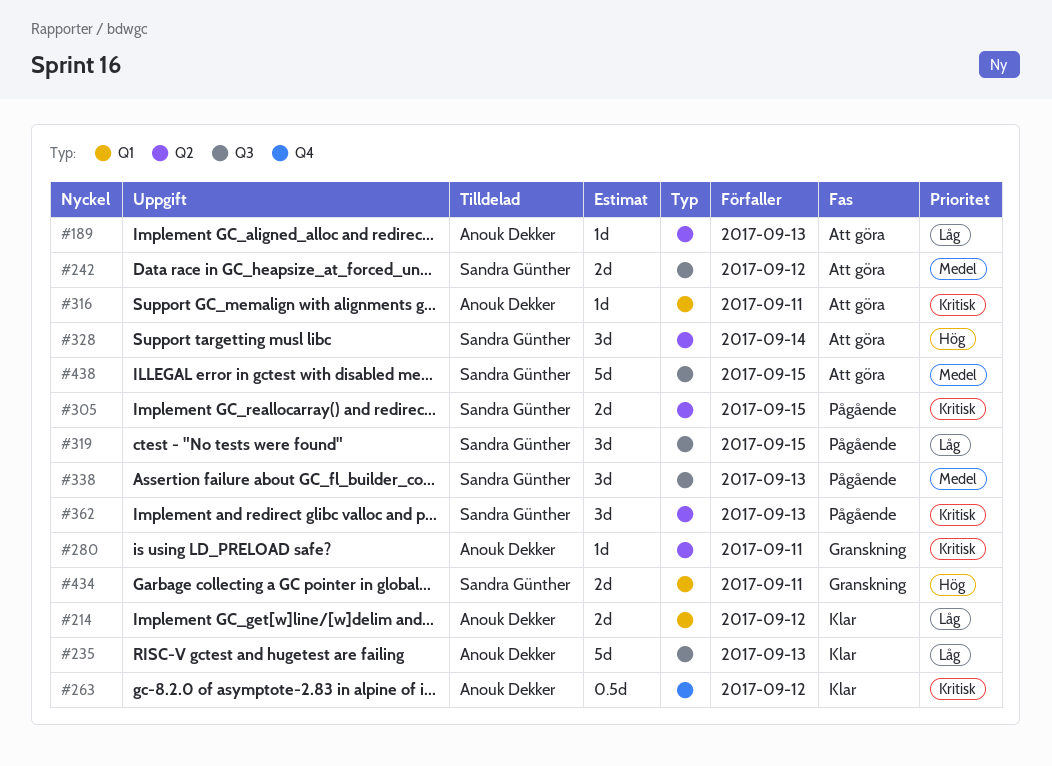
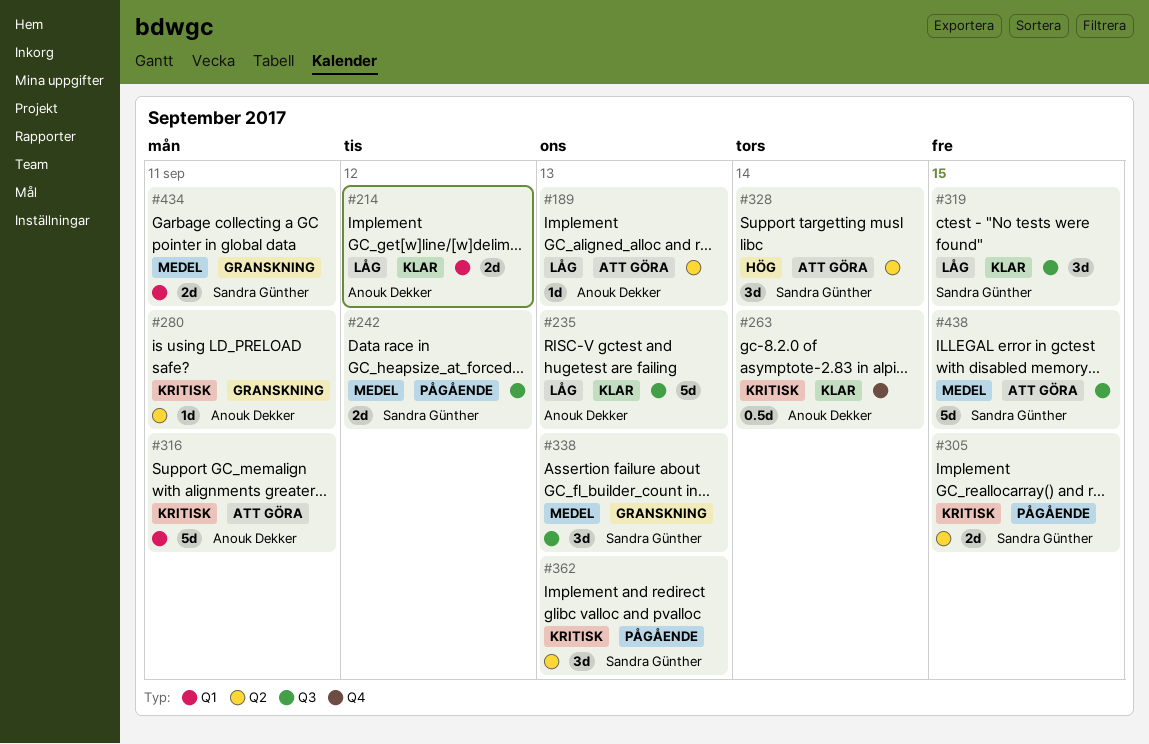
#242, status: Att göra -> Pågående
#263, due: Sep 12 -> Sep 14
#316, estimate: 1d -> 5d
#319, status: Pågående -> Klar
#338, status: Pågående -> Granskning
#434, priority: Hög -> Medel

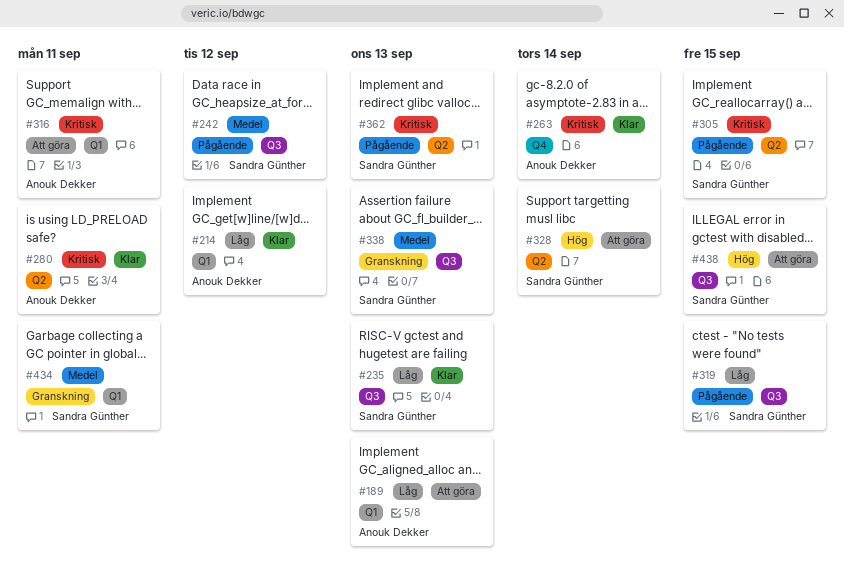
#189, label: Q2 -> Q1
#235, owner: Anouk Dekker -> Sandra Günther
#280, status: Granskning -> Klar
#319, status: Klar -> Pågående
#438, priority: Medel -> Hög

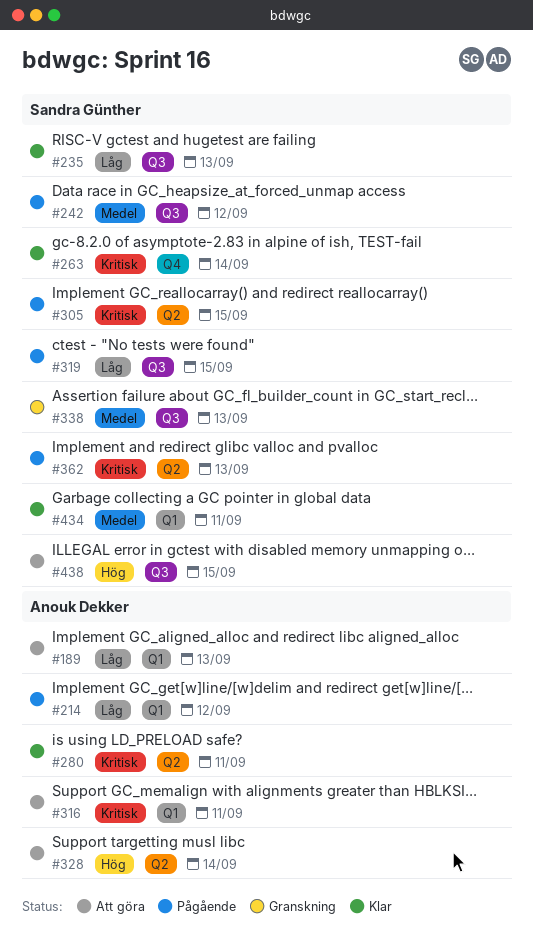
#214, status: Klar -> Pågående
#263, owner: Anouk Dekker -> Sandra Günther
#328, owner: Sandra Günther -> Anouk Dekker
#434, status: Granskning -> Klar

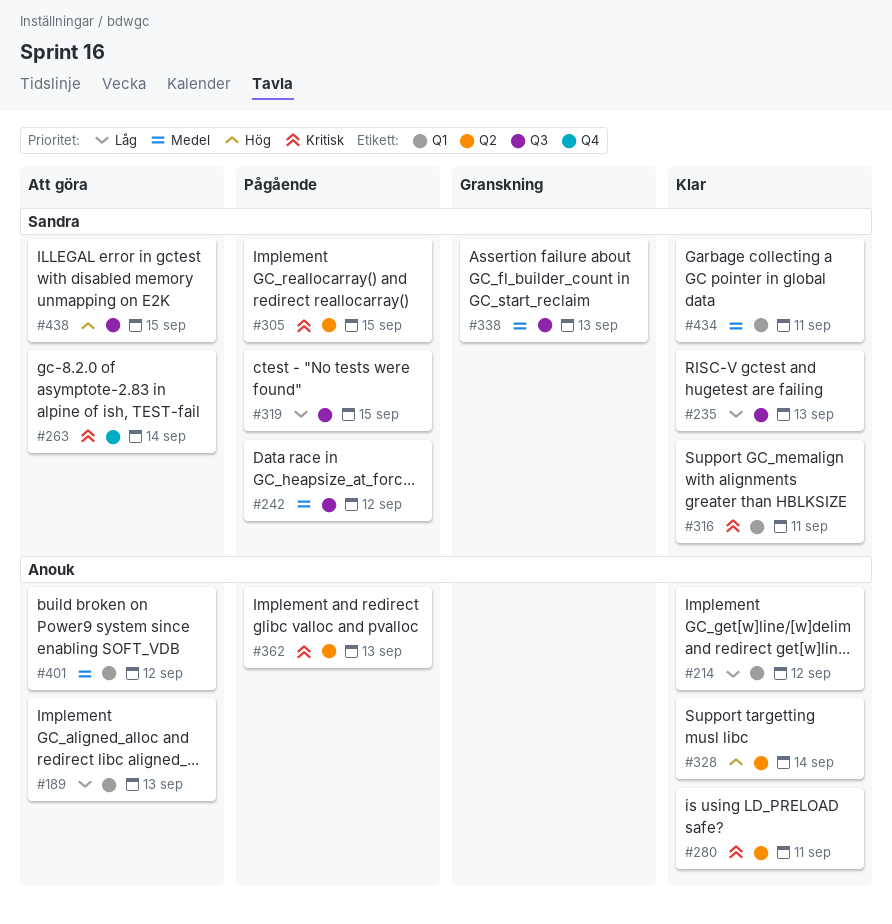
#214, status: Pågående -> Klar
#263, status: Klar -> Att göra
#316, status: Att göra -> Klar
#316, owner: Anouk Dekker -> Sandra Günther
#328, status: Att göra -> Klar
#362, owner: Sandra Günther -> Anouk Dekker
#401: none -> present

